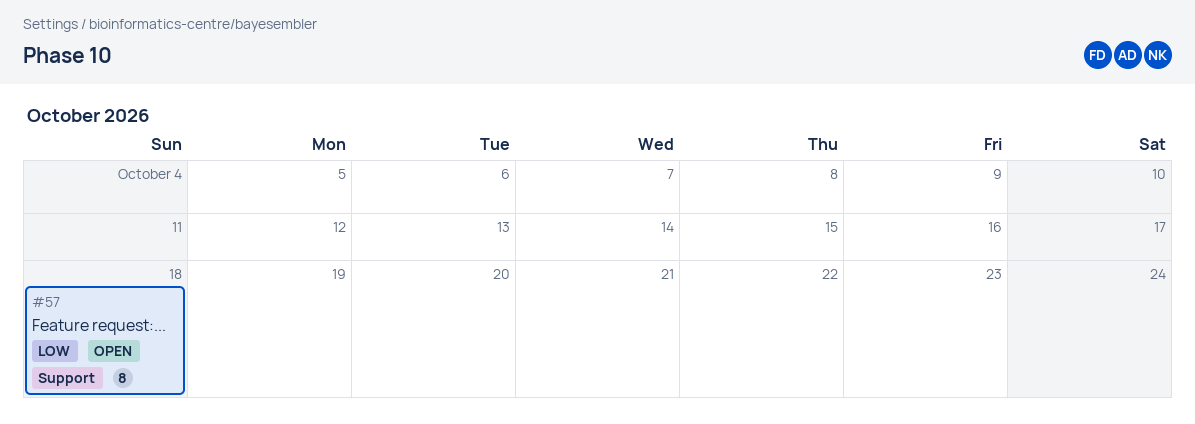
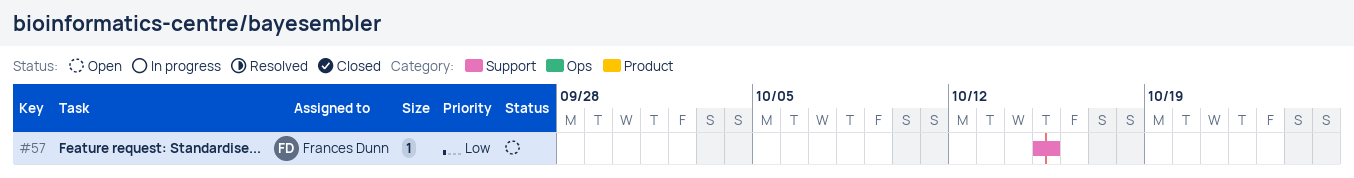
#57, estimate: 8 -> 1
#57, due: Oct 18 -> Oct 15

